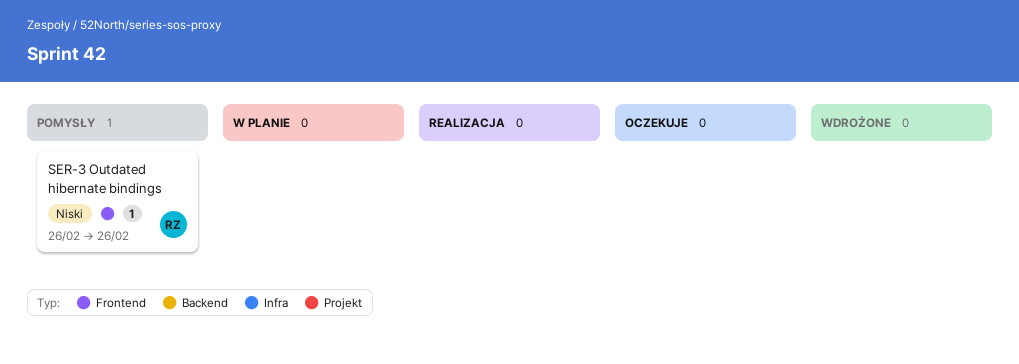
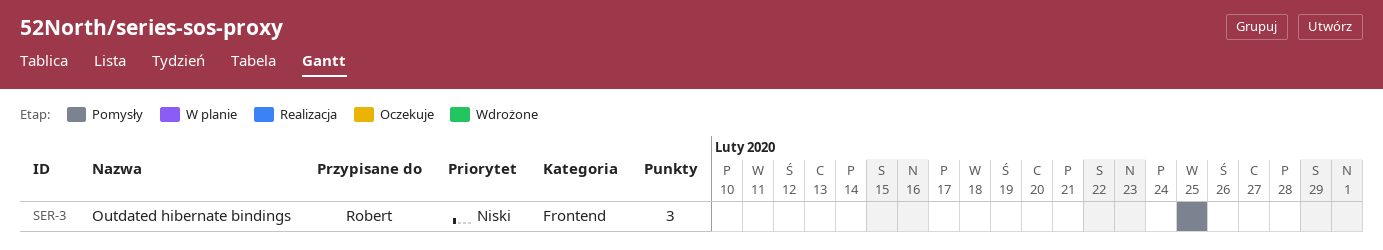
SER-3, estimate: 1 -> 3
SER-3, start: Feb 26 -> Feb 25
SER-3, due: Feb 26 -> Feb 25

